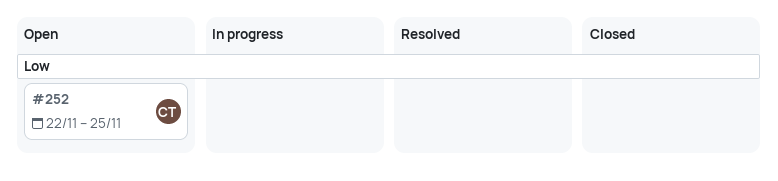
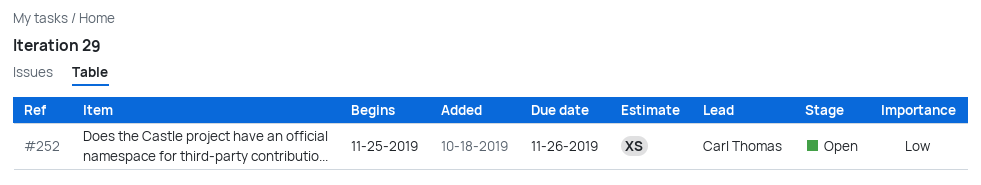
#252, start: Nov 22 -> Nov 25
#252, due: Nov 25 -> Nov 26

